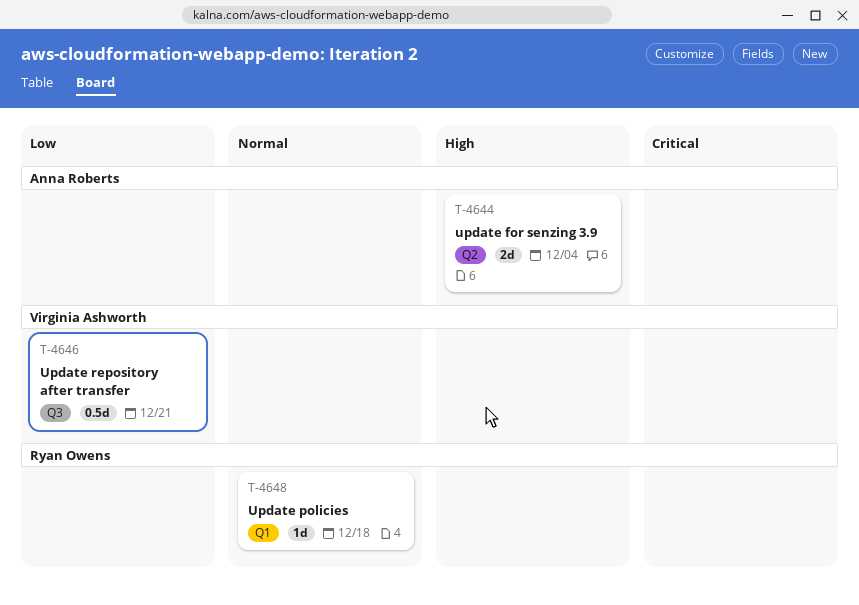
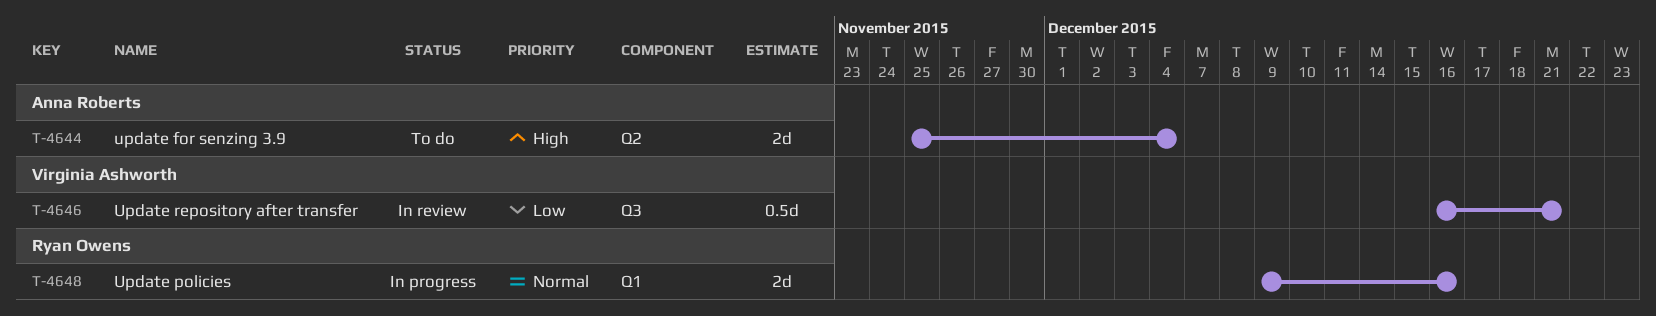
T-4648, estimate: 1d -> 2d
T-4648, due: Dec 18 -> Dec 16

